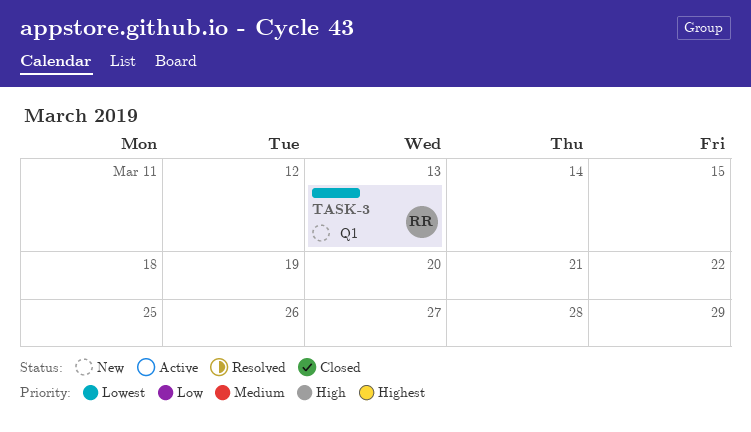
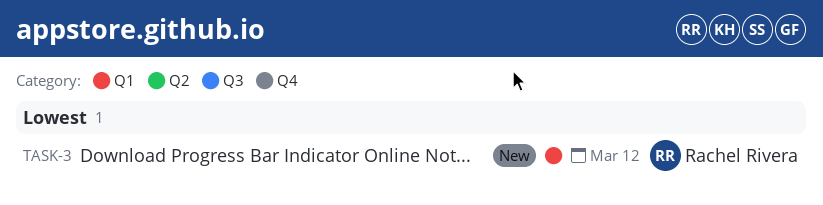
TASK-3, due: Mar 13 -> Mar 12

